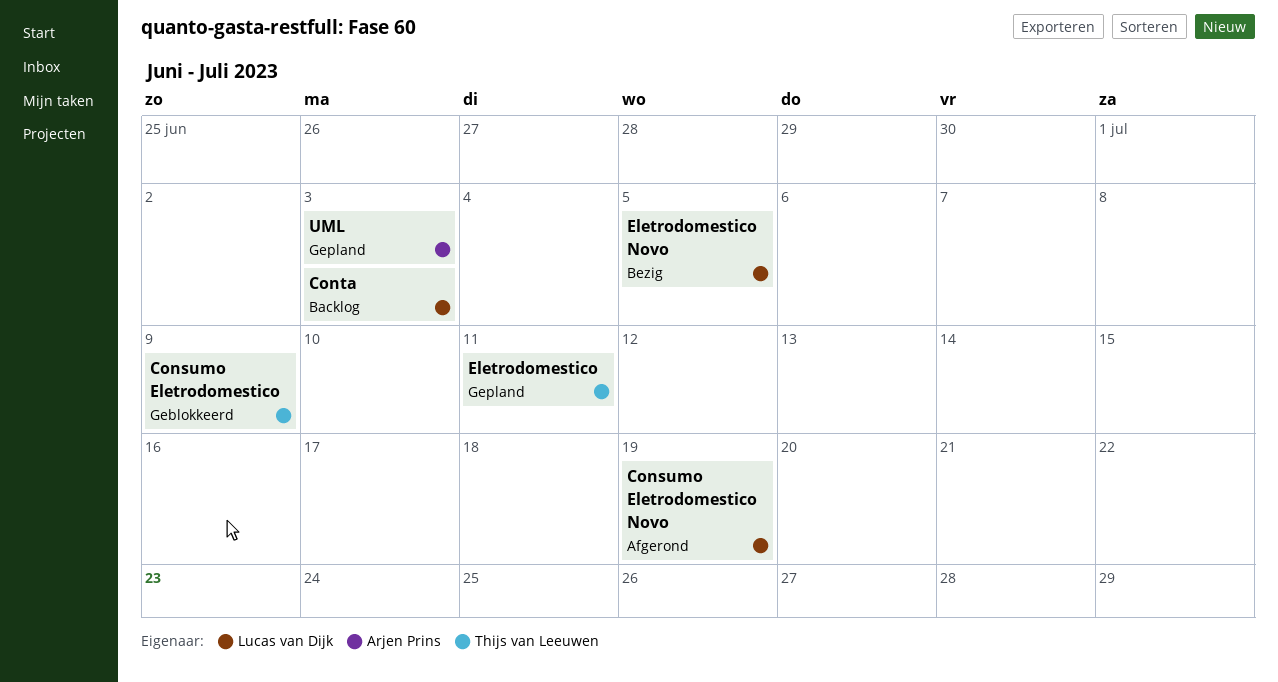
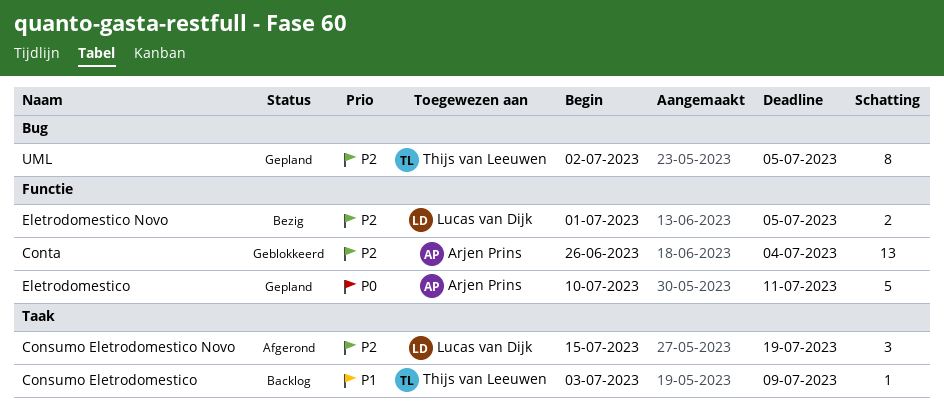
Consumo Eletrodomestico, status: Geblokkeerd -> Backlog
Conta, status: Backlog -> Geblokkeerd
Conta, owner: Lucas van Dijk -> Arjen Prins
Conta, due: Jul 3 -> Jul 4
Eletrodomestico, owner: Thijs van Leeuwen -> Arjen Prins
UML, owner: Arjen Prins -> Thijs van Leeuwen
UML, due: Jul 3 -> Jul 5

